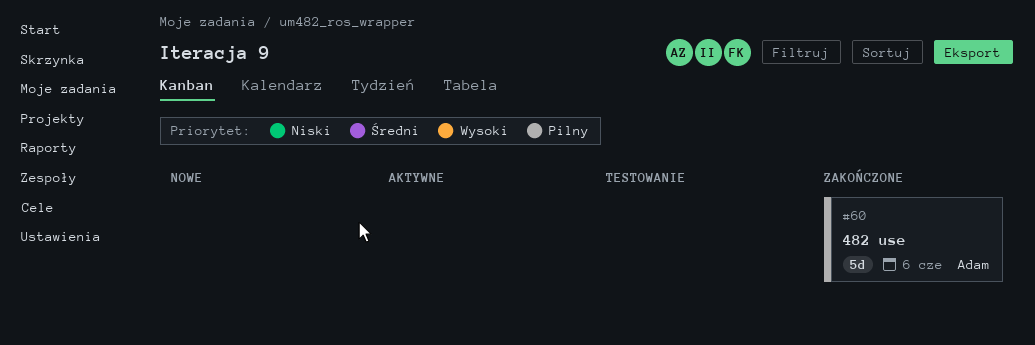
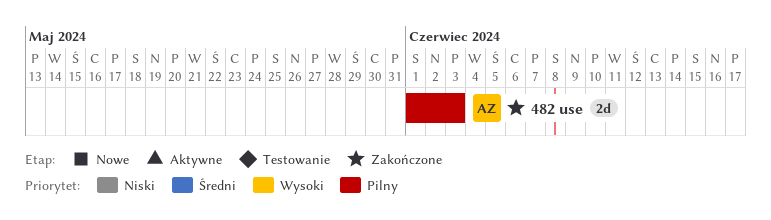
482 use, estimate: 5d -> 2d
482 use, due: Jun 6 -> Jun 3

